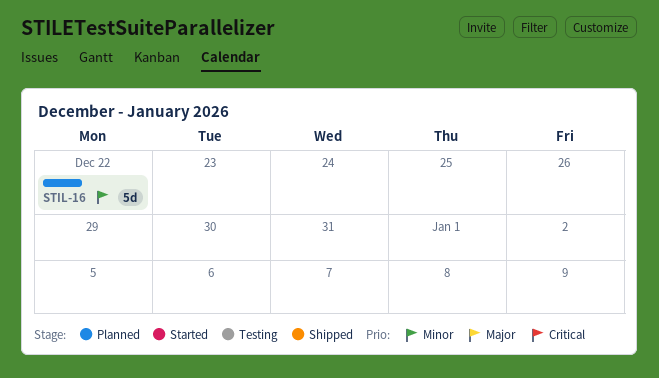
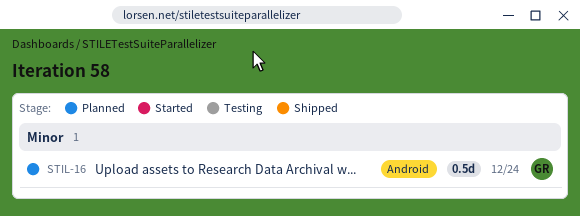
STIL-16, estimate: 5d -> 0.5d
STIL-16, due: Dec 22 -> Dec 24

